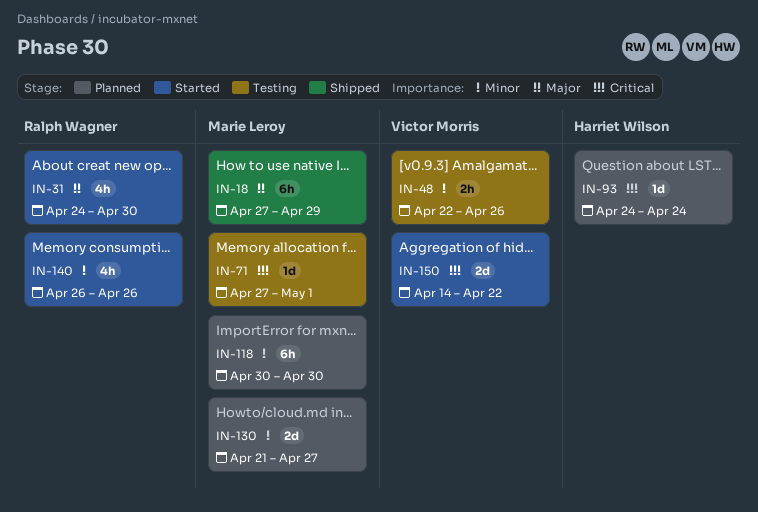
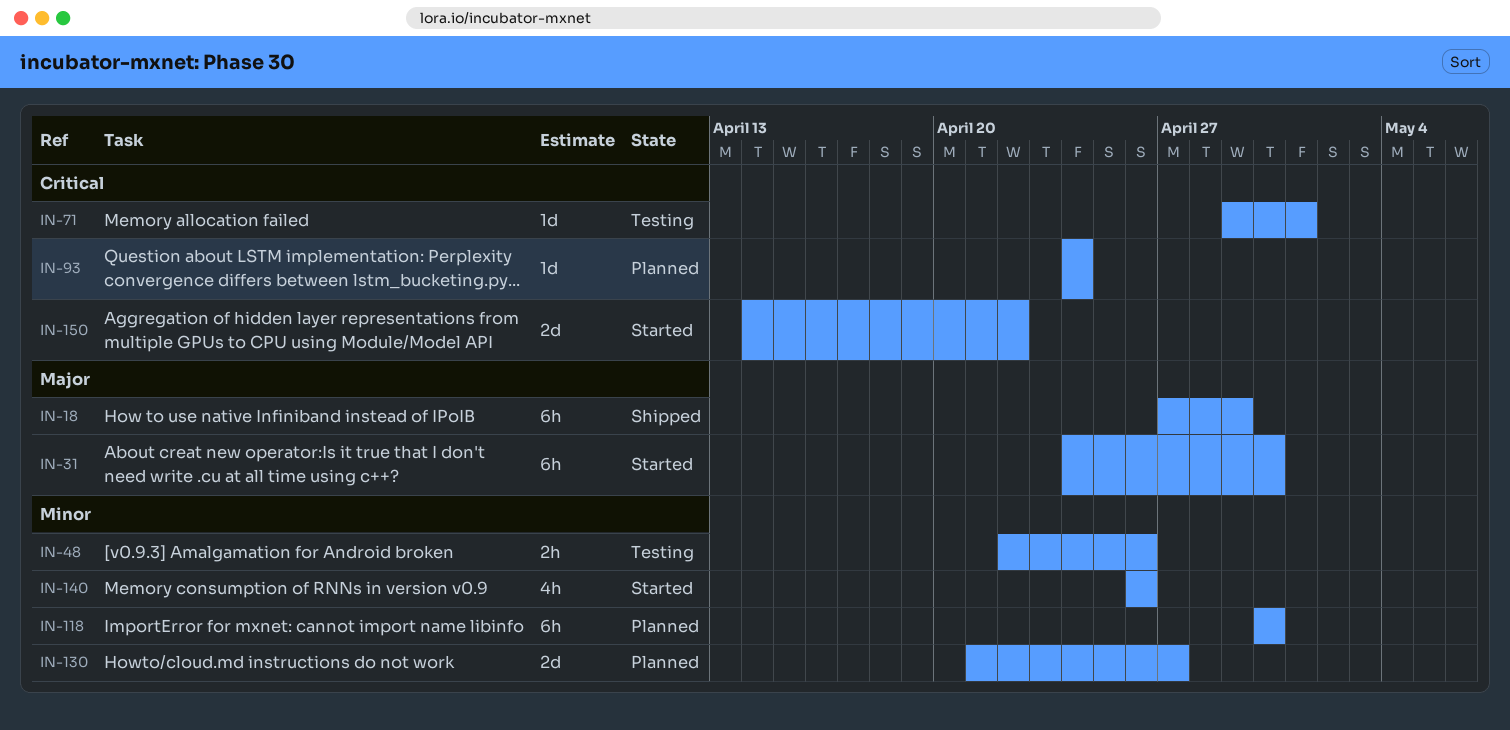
IN-31, estimate: 4h -> 6h
IN-71, start: Apr 27 -> Apr 29

